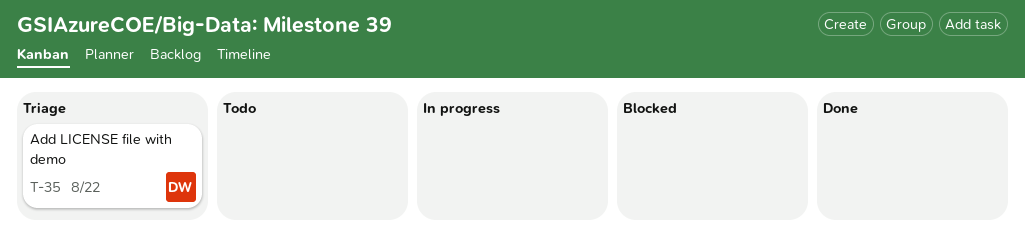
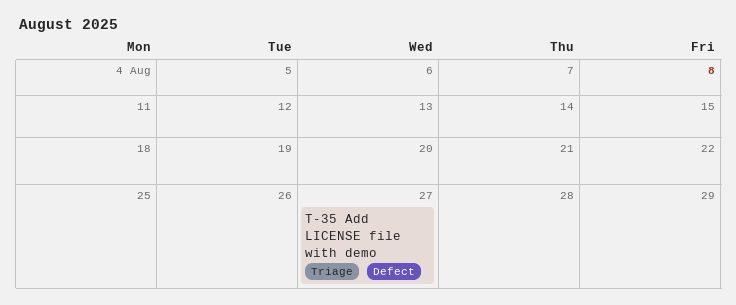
T-35, due: Aug 22 -> Aug 27

